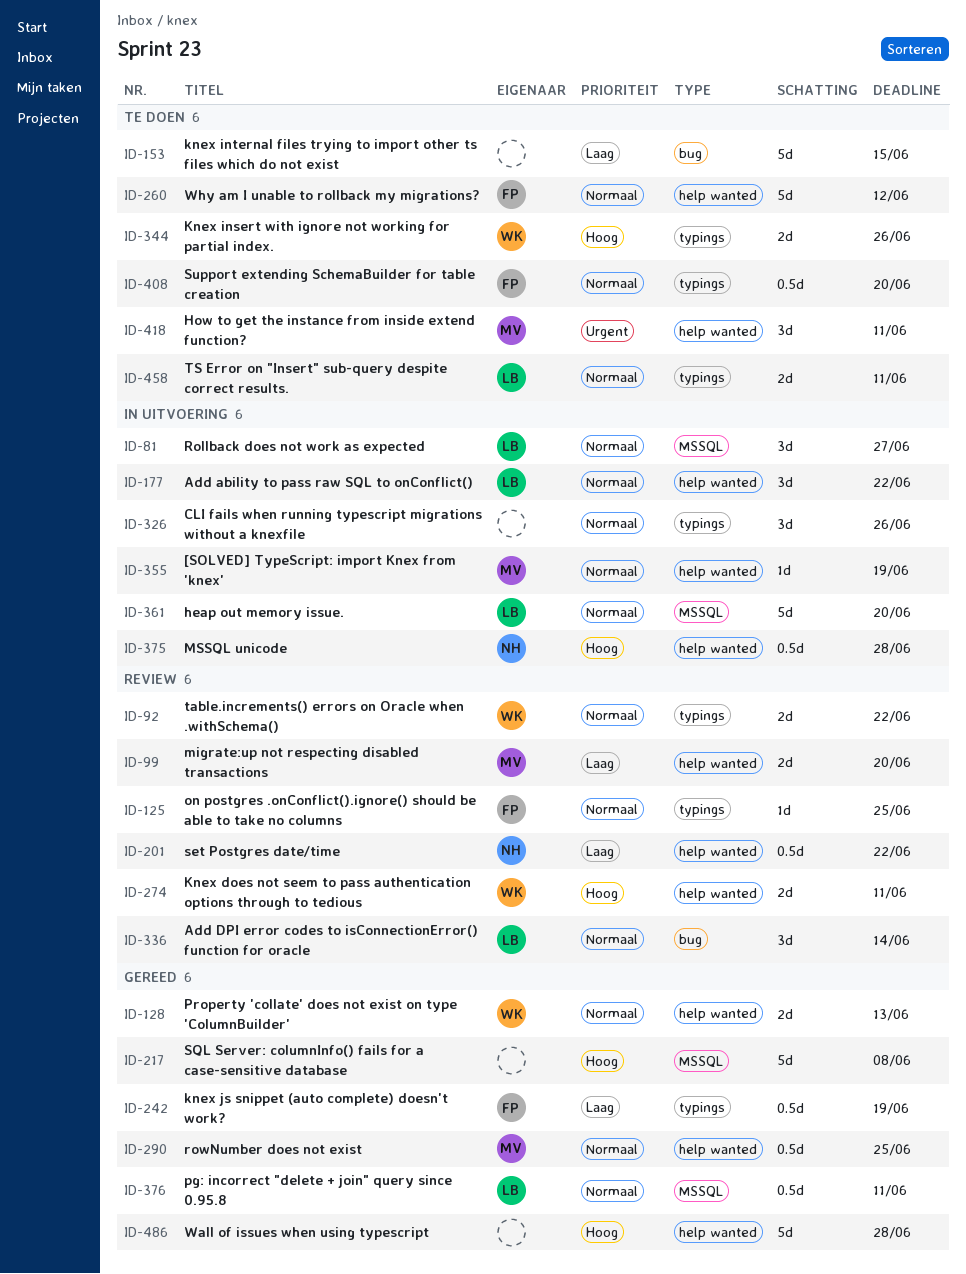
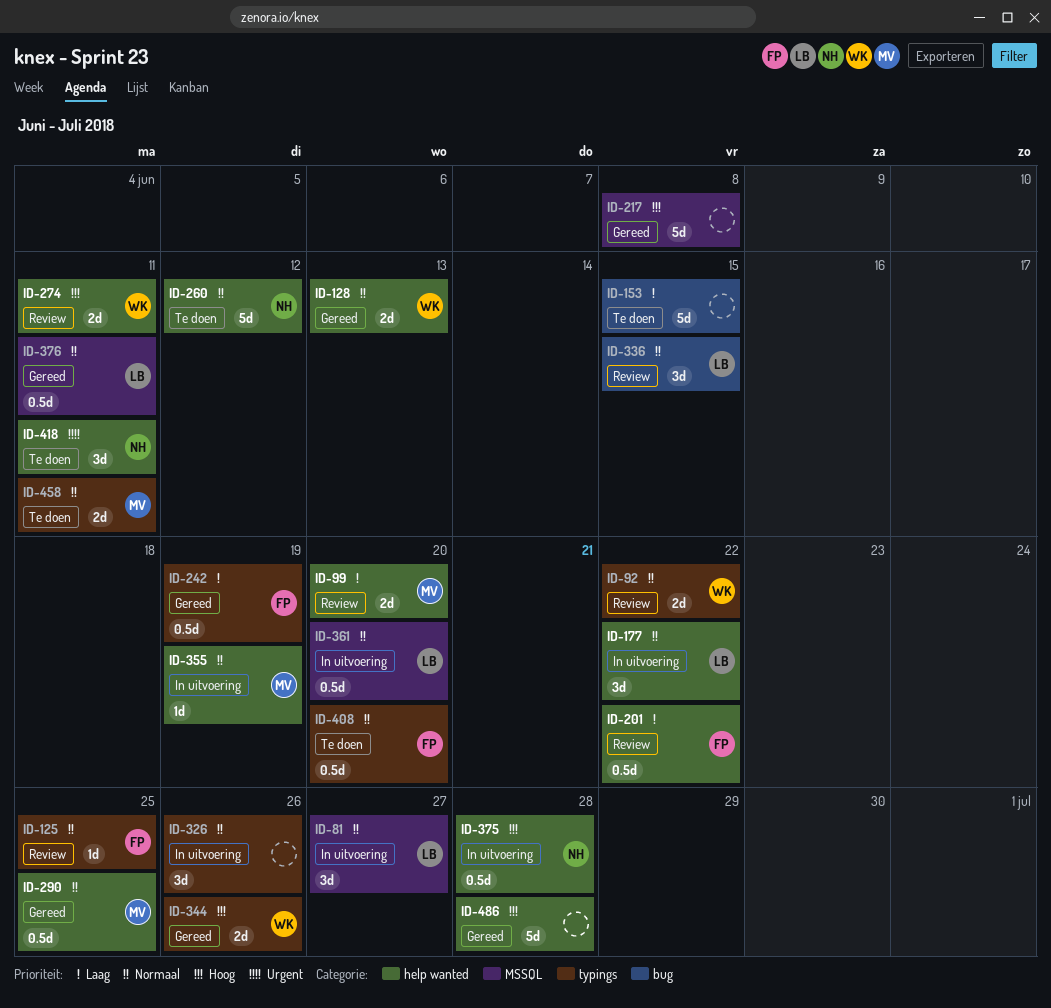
ID-201, owner: NH -> FP
ID-260, owner: FP -> NH
ID-336, due: Jun 14 -> Jun 15
ID-344, status: Te doen -> Gereed
ID-361, estimate: 5d -> 0.5d
ID-418, owner: MV -> NH
ID-458, owner: LB -> MV

